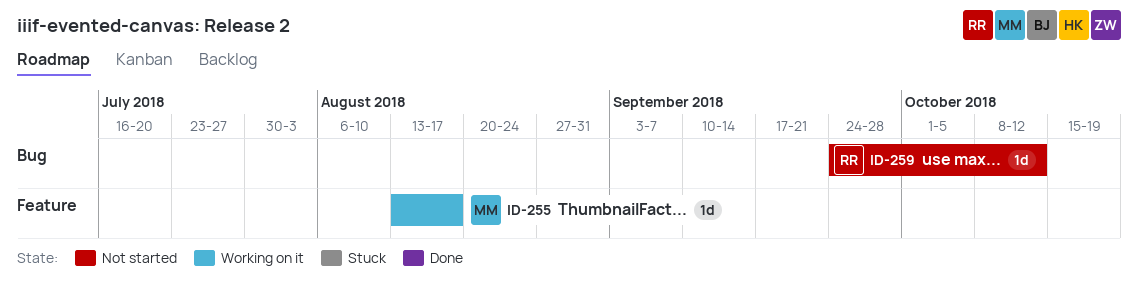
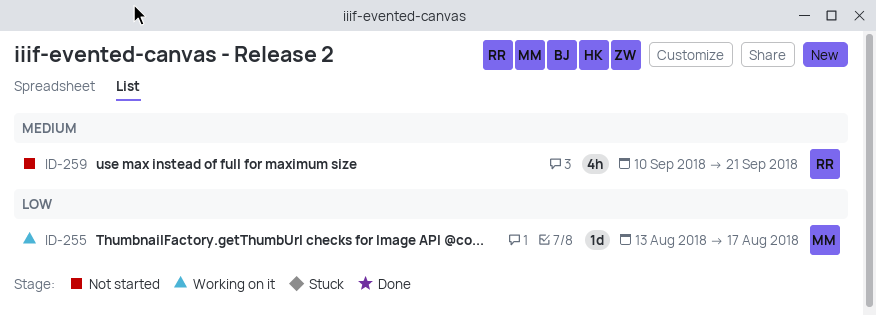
ID-259, estimate: 1d -> 4h
ID-259, start: Sep 24 -> Sep 10
ID-259, due: Oct 12 -> Sep 21

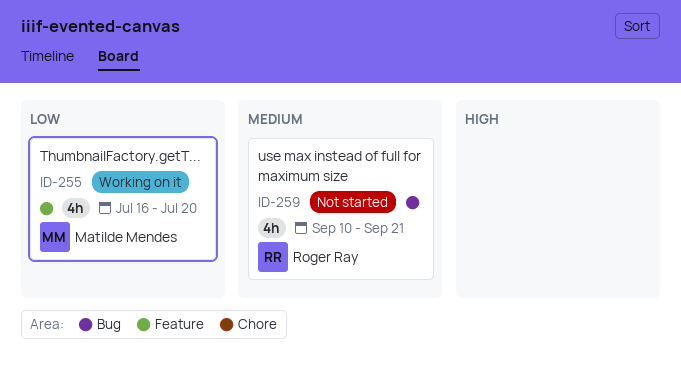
ID-255, estimate: 1d -> 4h
ID-255, start: Aug 13 -> Jul 16
ID-255, due: Aug 17 -> Jul 20

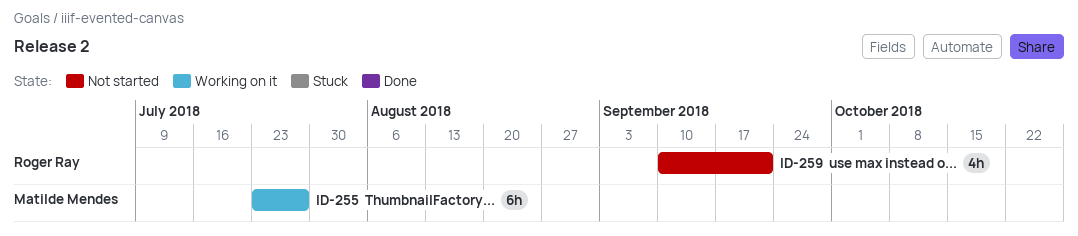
ID-255, estimate: 4h -> 6h
ID-255, start: Jul 16 -> Jul 23
ID-255, due: Jul 20 -> Jul 27

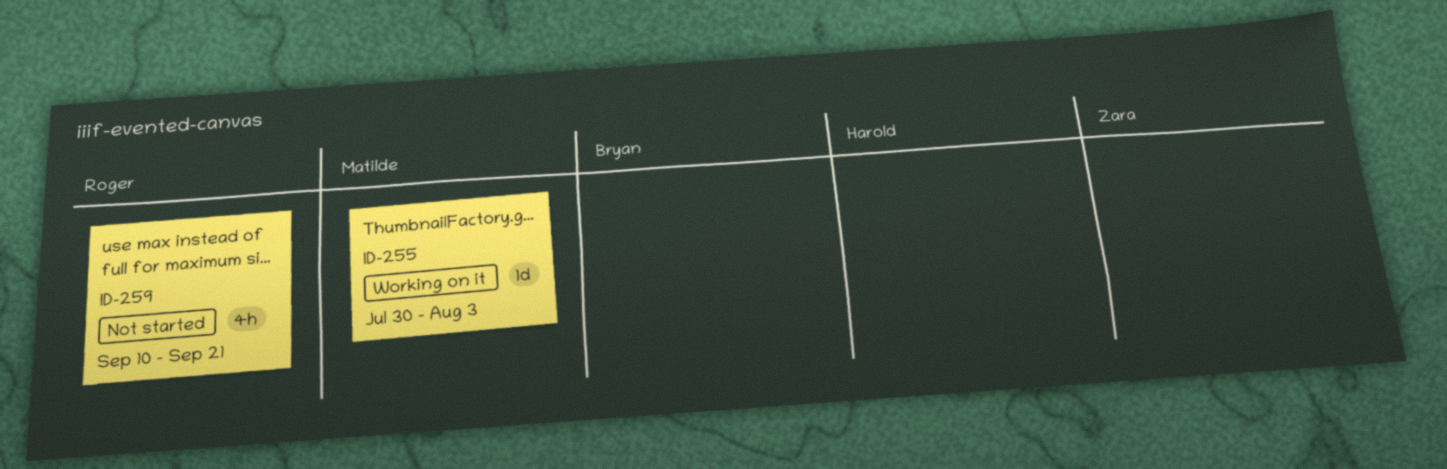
ID-255, estimate: 6h -> 1d
ID-255, start: Jul 23 -> Jul 30
ID-255, due: Jul 27 -> Aug 3

